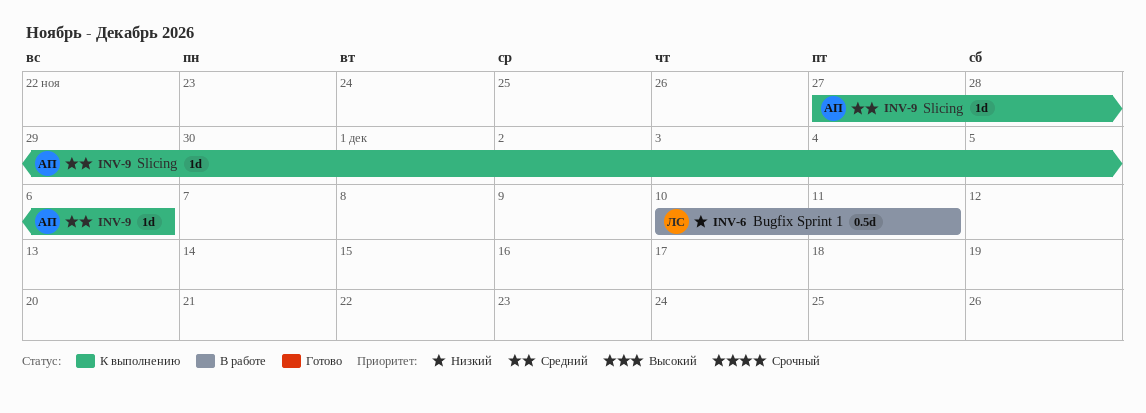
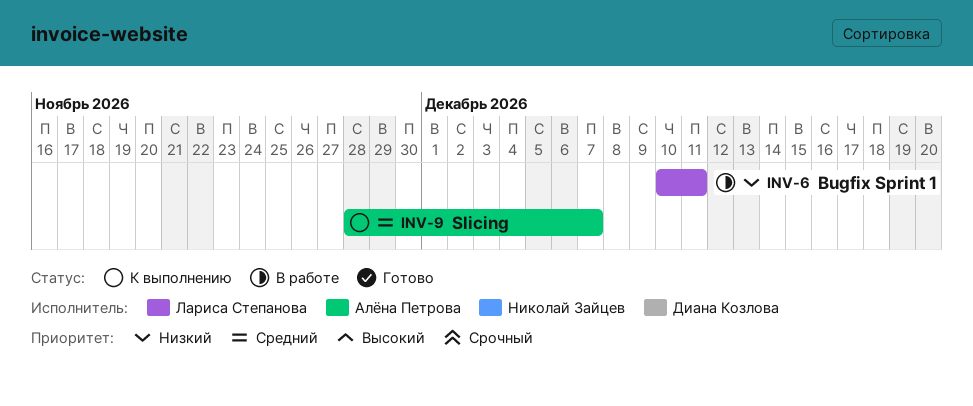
INV-9, start: Nov 27 -> Nov 28
INV-9, due: Dec 6 -> Dec 7

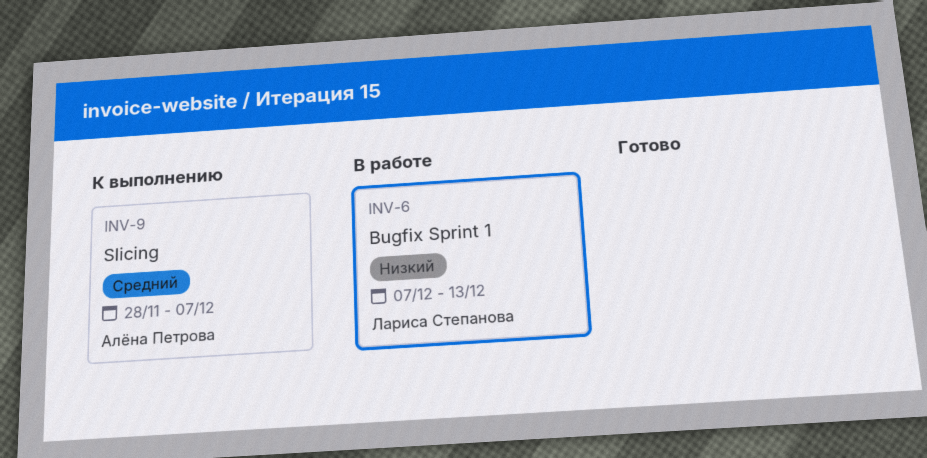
INV-6, start: Dec 10 -> Dec 7
INV-6, due: Dec 11 -> Dec 13

